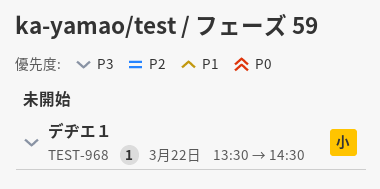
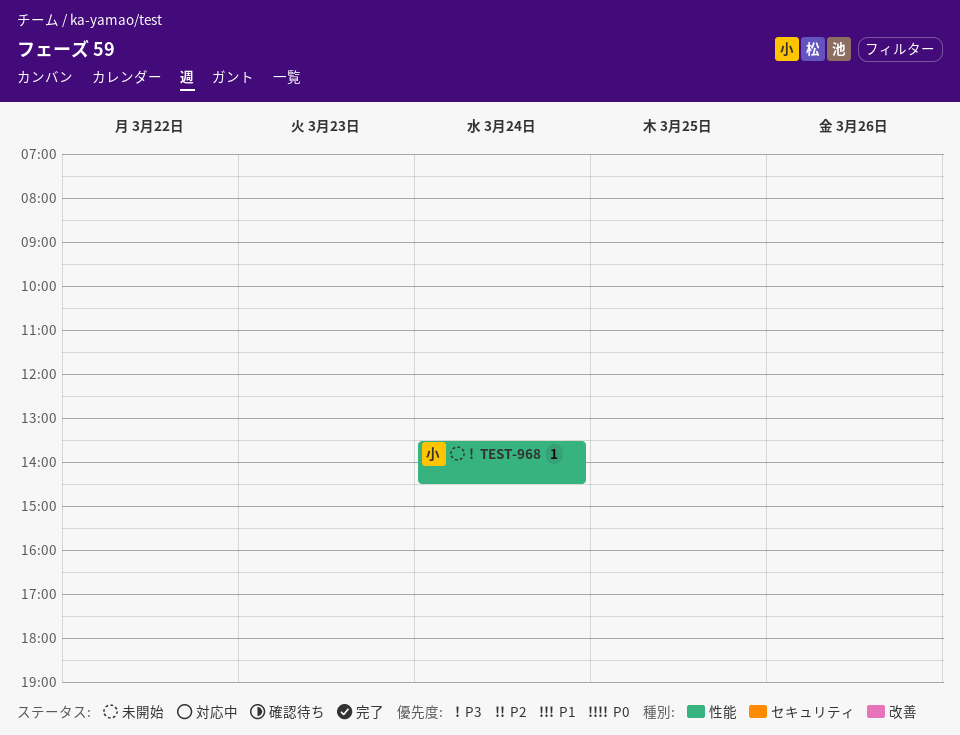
TEST-968, day: Mar 22 -> Mar 24

